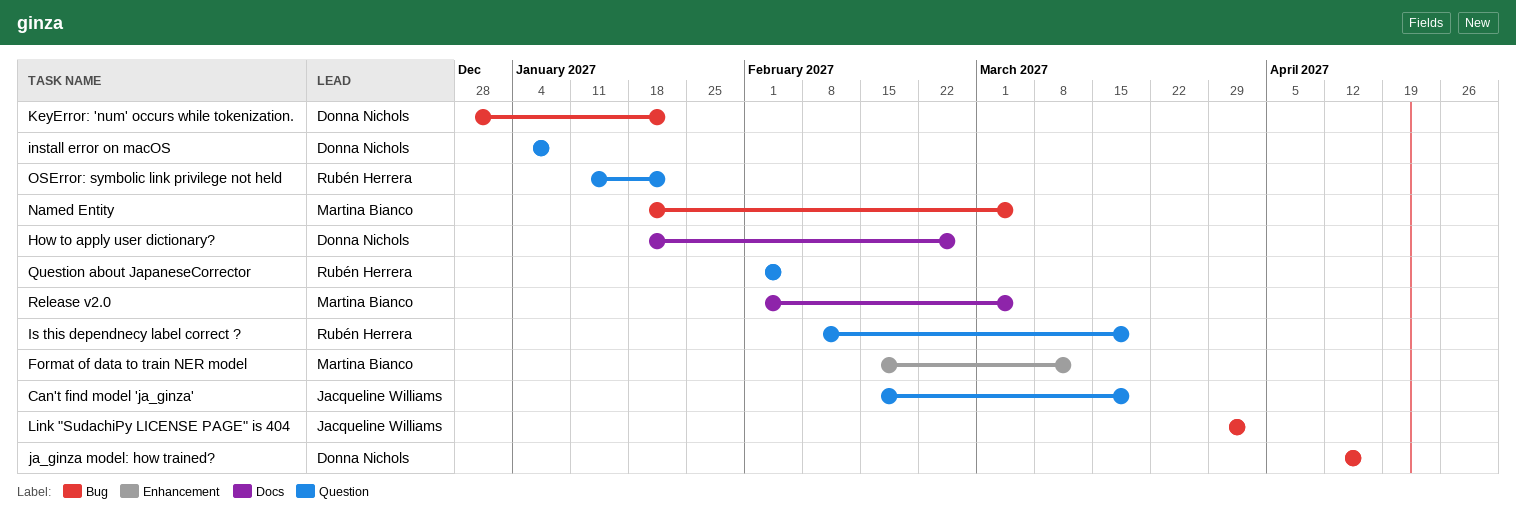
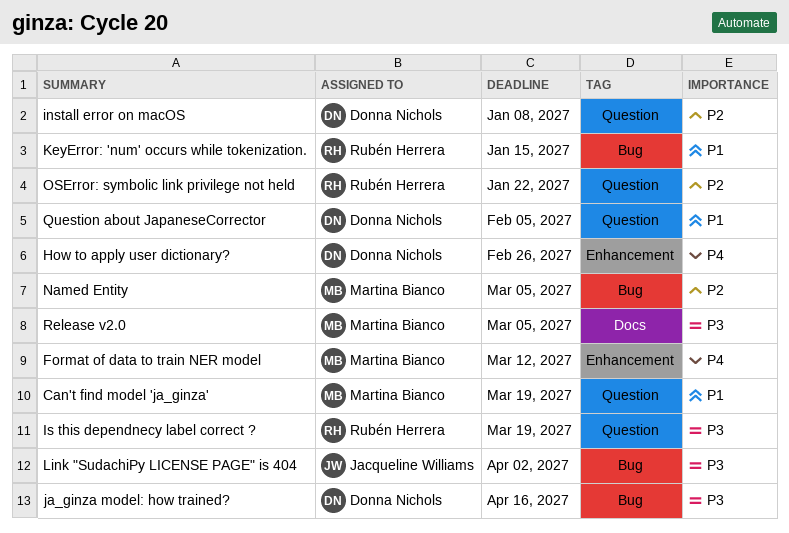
Can't find model 'ja_ginza', owner: Jacqueline Williams -> Martina Bianco
How to apply user dictionary?, label: Docs -> Enhancement
KeyError: 'num' occurs while tokenization., owner: Donna Nichols -> Rubén Herrera
KeyError: 'num' occurs while tokenization., due: Jan 22 -> Jan 15
Question about JapaneseCorrector, owner: Rubén Herrera -> Donna Nichols

